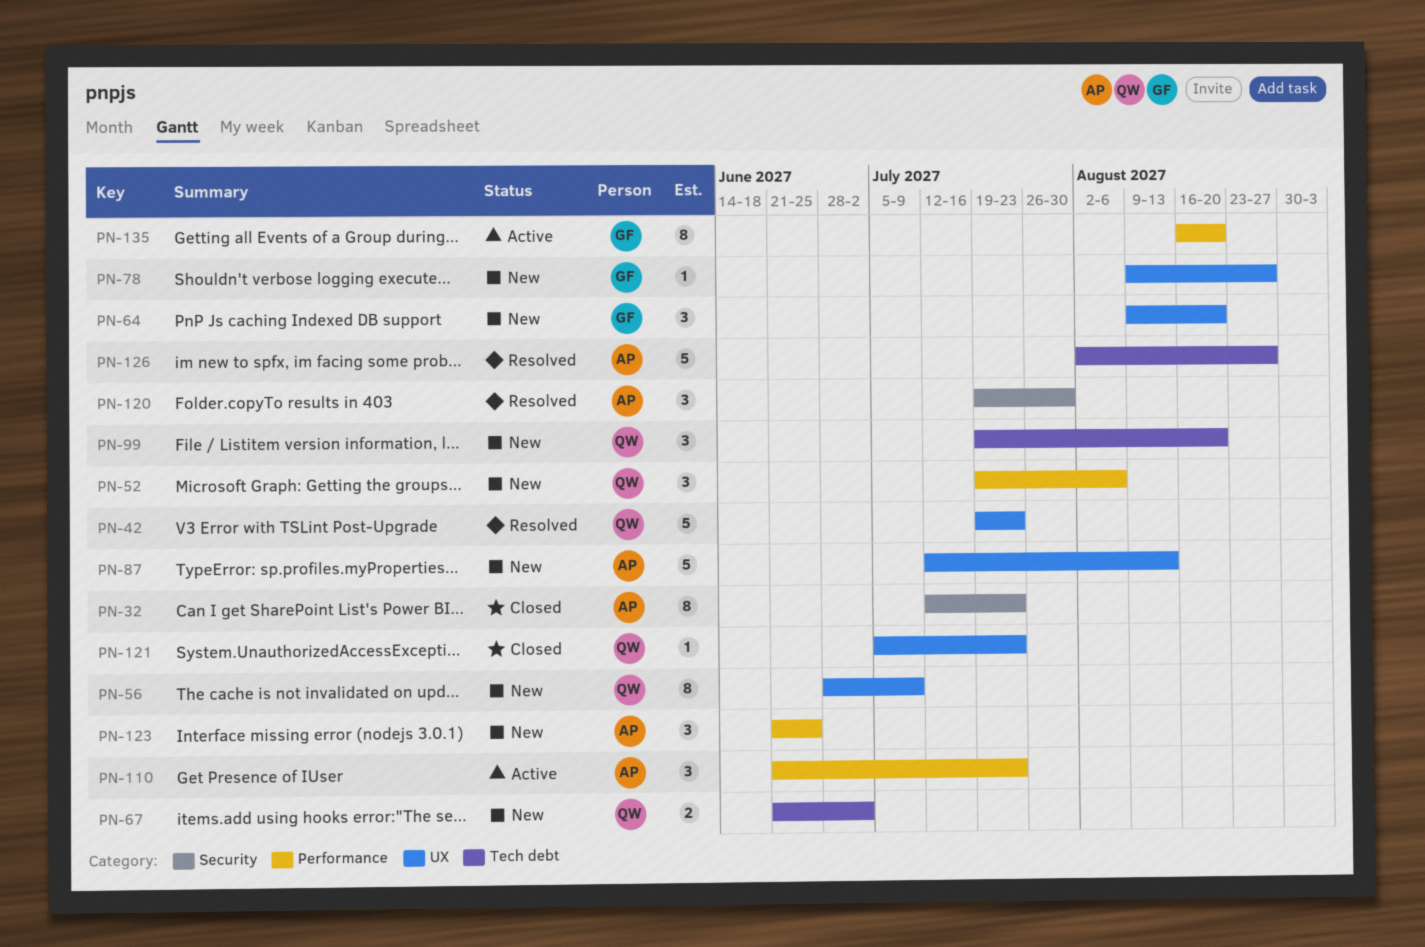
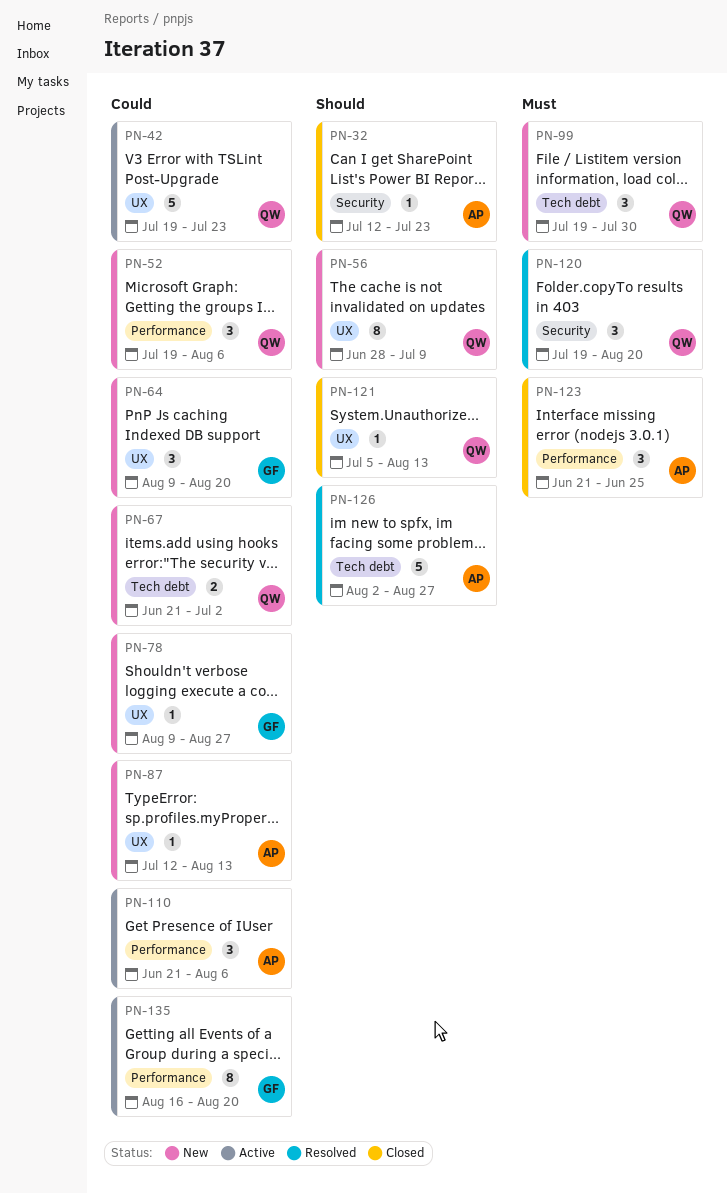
PN-32, estimate: 8 -> 1
PN-42, status: Resolved -> Active
PN-87, estimate: 5 -> 1
PN-99, due: Aug 20 -> Jul 30
PN-110, due: Jul 23 -> Aug 6
PN-120, owner: AP -> QW
PN-120, due: Jul 30 -> Aug 20
PN-121, due: Jul 23 -> Aug 13
PN-123, status: New -> Closed

